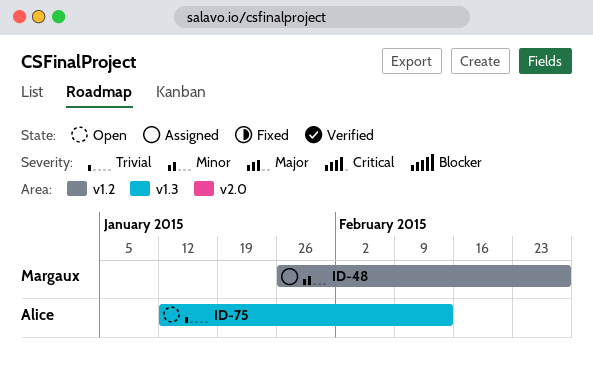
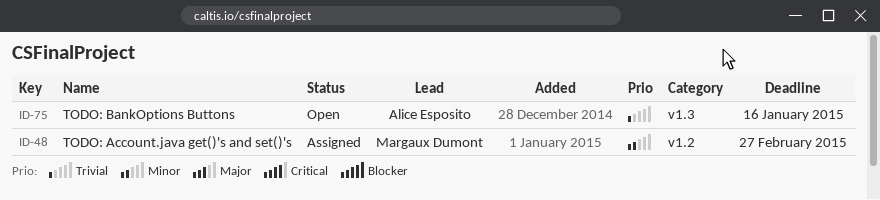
ID-75, due: Feb 13 -> Jan 16

